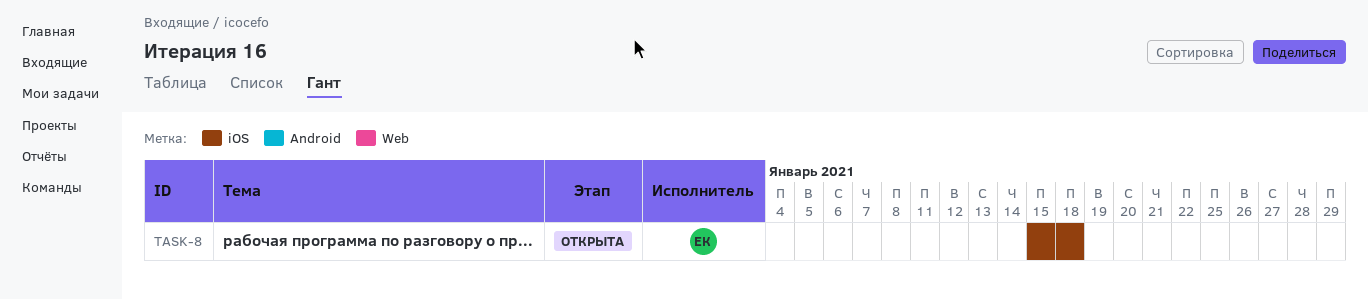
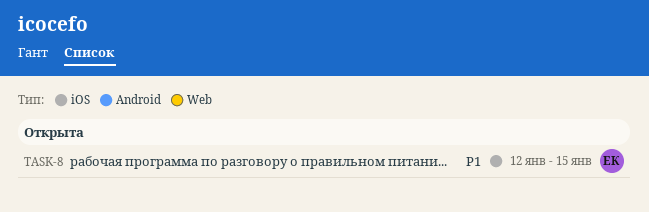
TASK-8, start: Jan 15 -> Jan 12
TASK-8, due: Jan 18 -> Jan 15

